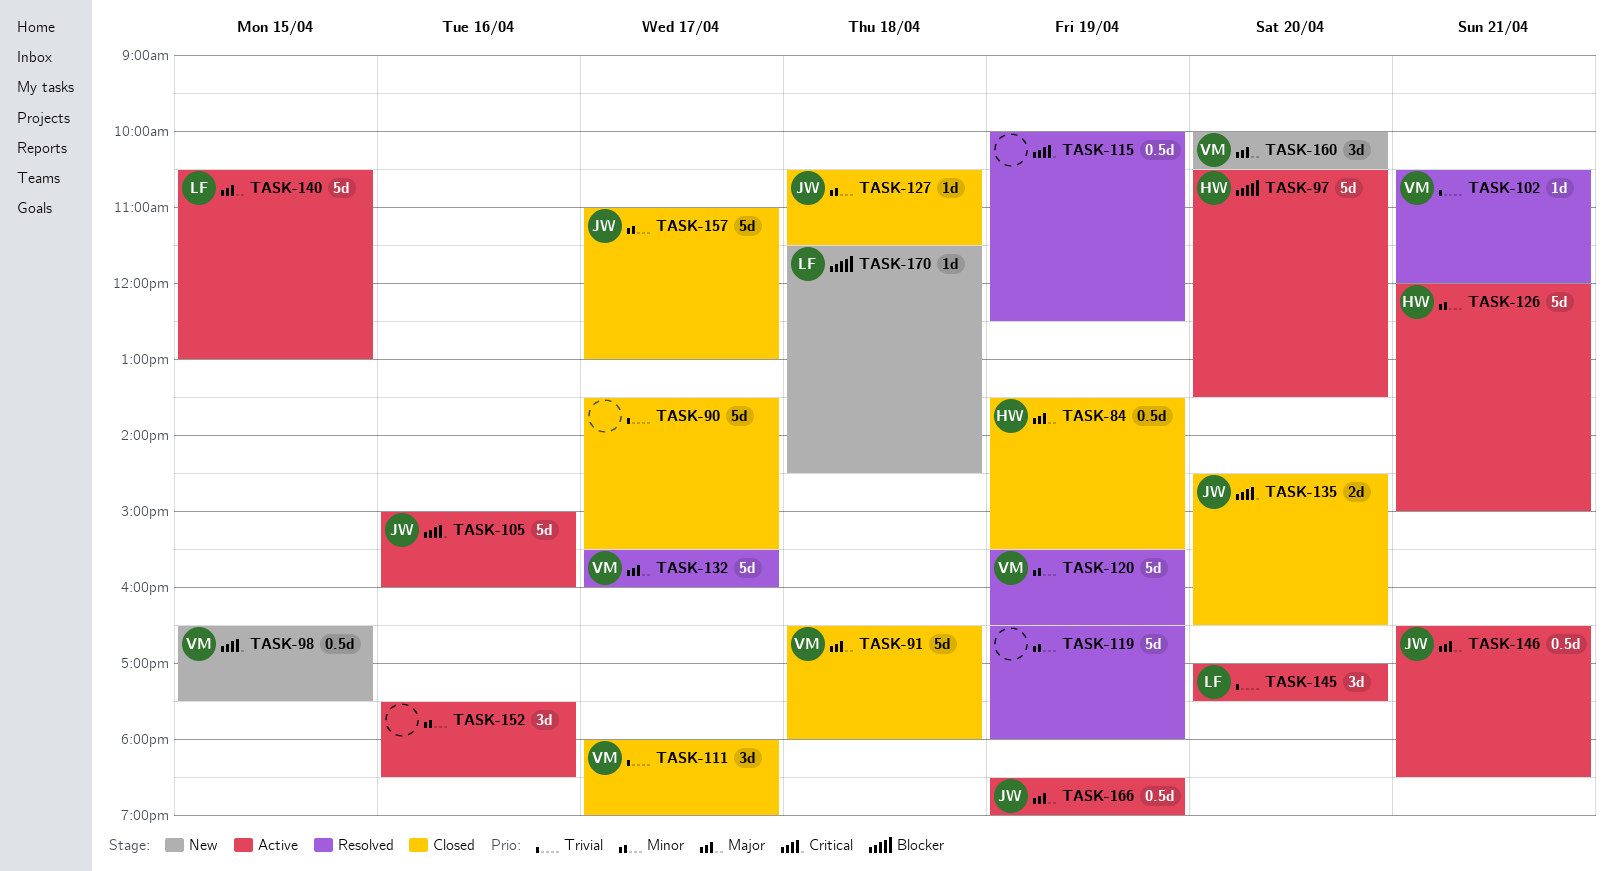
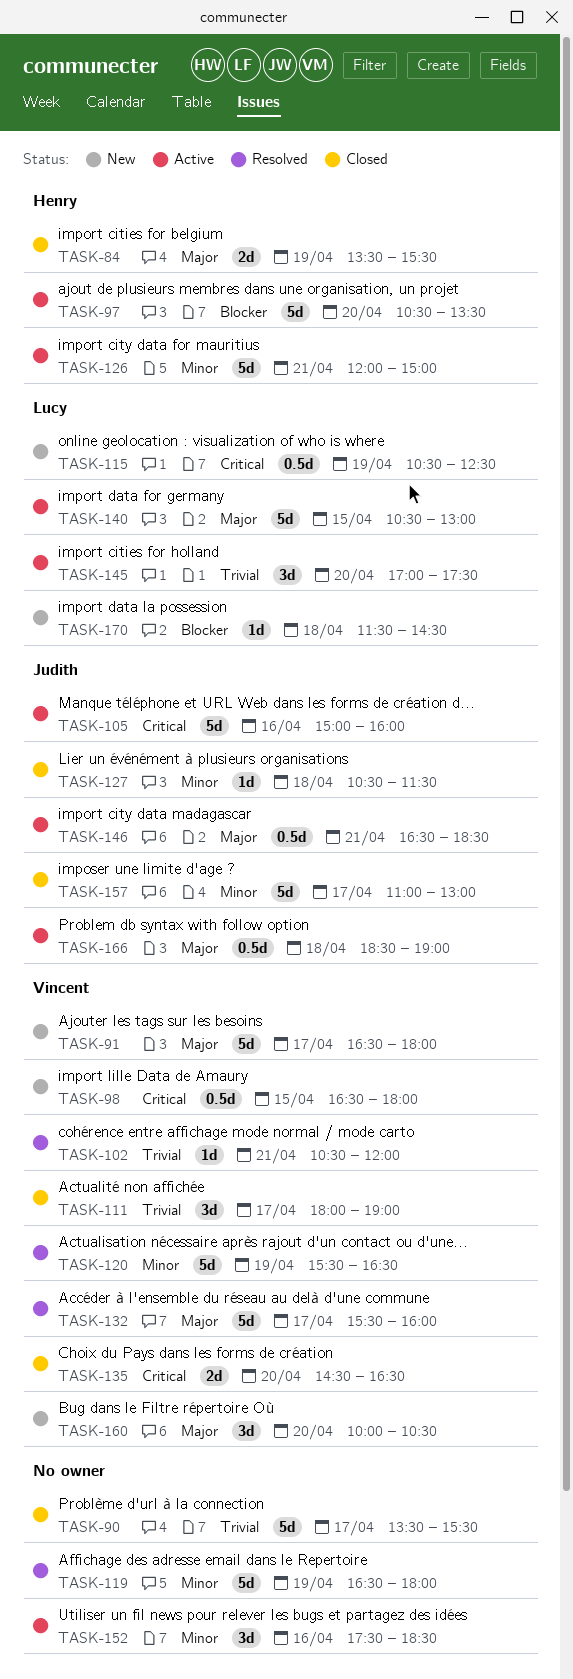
TASK-84, estimate: 0.5d -> 2d
TASK-91, status: Closed -> New
TASK-91, day: Apr 18 -> Apr 17
TASK-98, ends: 17:30 -> 18:00
TASK-115, status: Resolved -> New
TASK-115, owner: none -> Lucy
TASK-115, begins: 10:00 -> 10:30
TASK-135, owner: Judith -> Vincent
TASK-166, day: Apr 19 -> Apr 18

